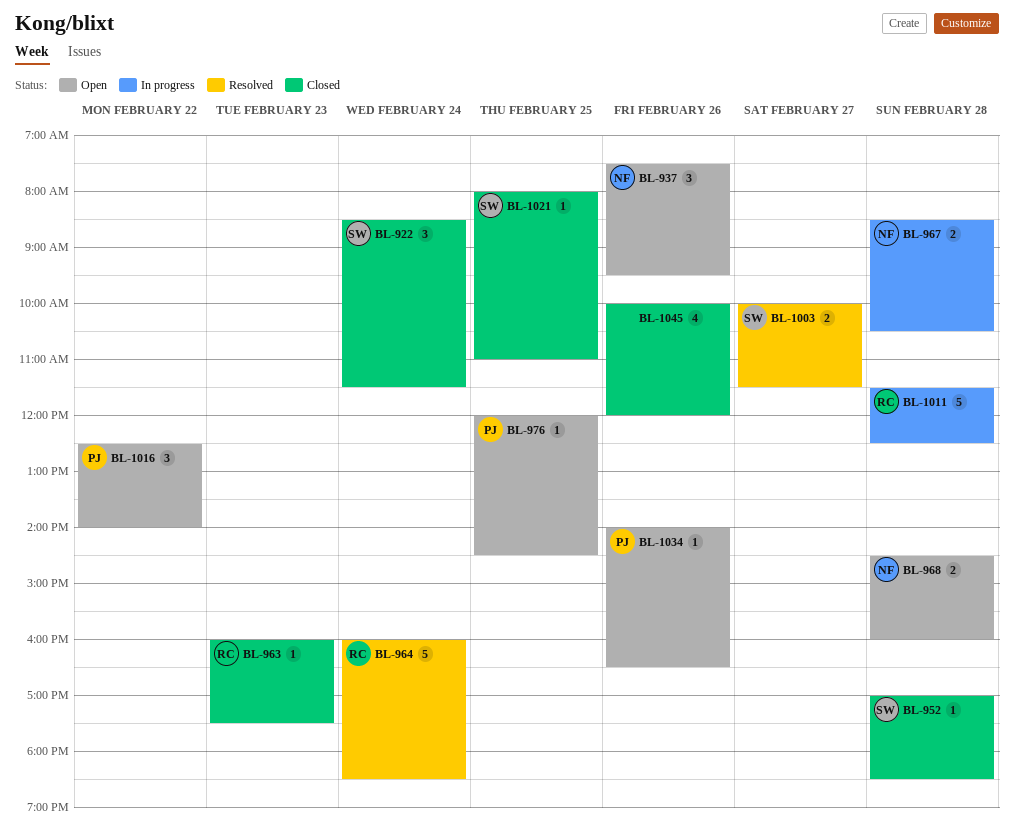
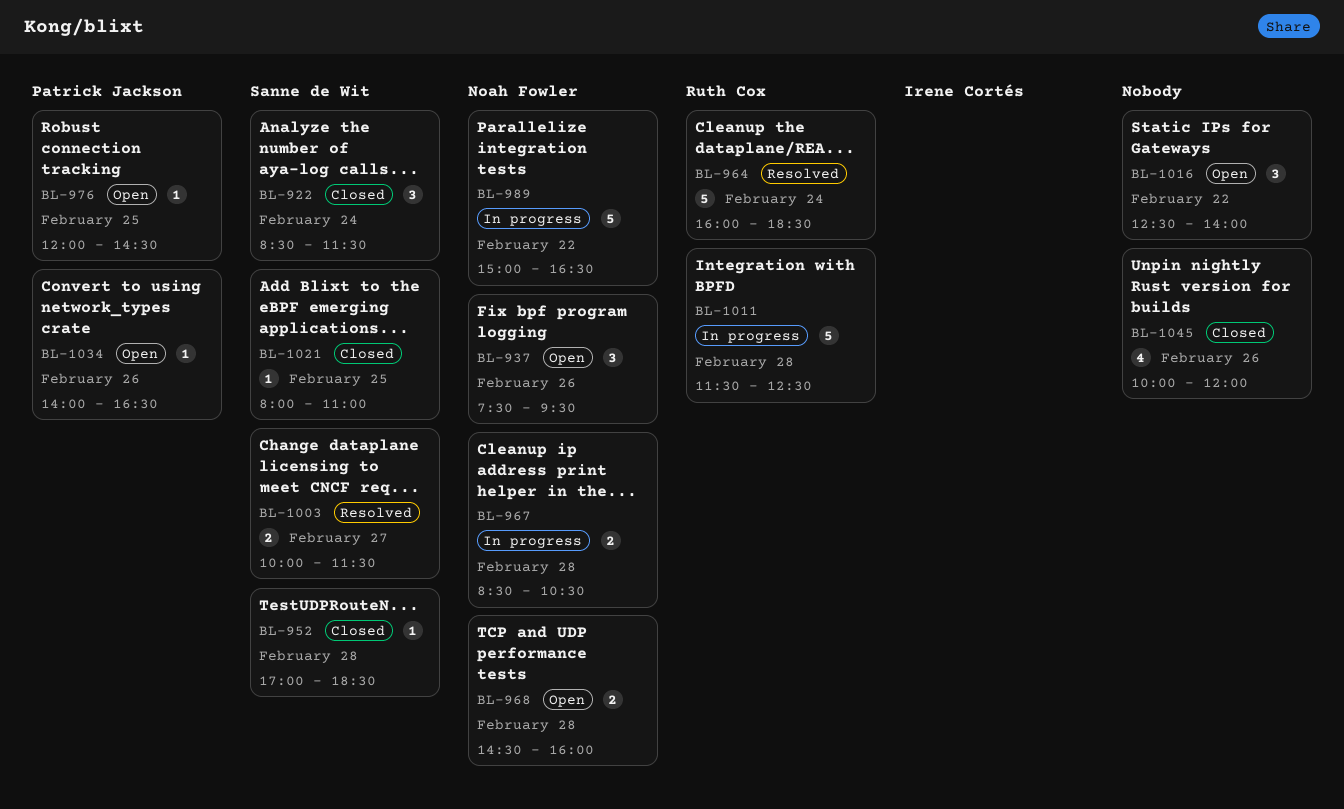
BL-963: present -> none
BL-989: none -> present
BL-1016, owner: Patrick Jackson -> none

